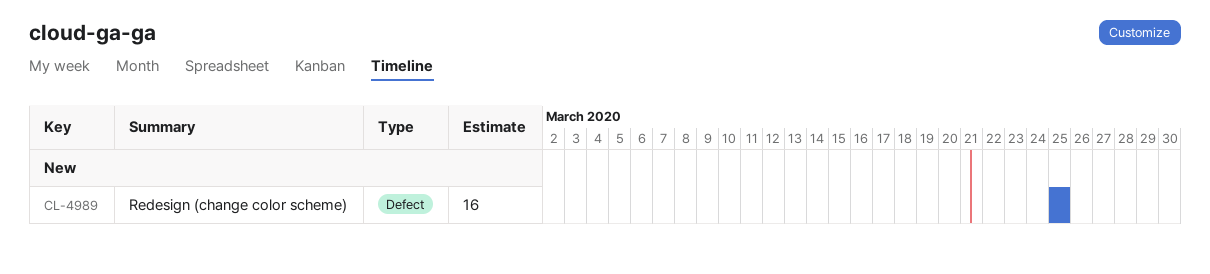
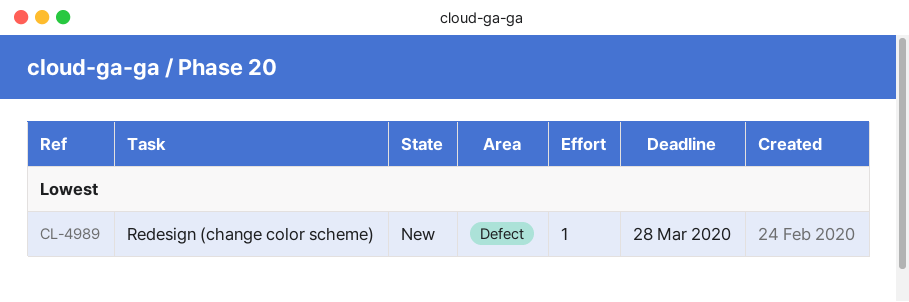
CL-4989, estimate: 16 -> 1
CL-4989, due: Mar 25 -> Mar 28

